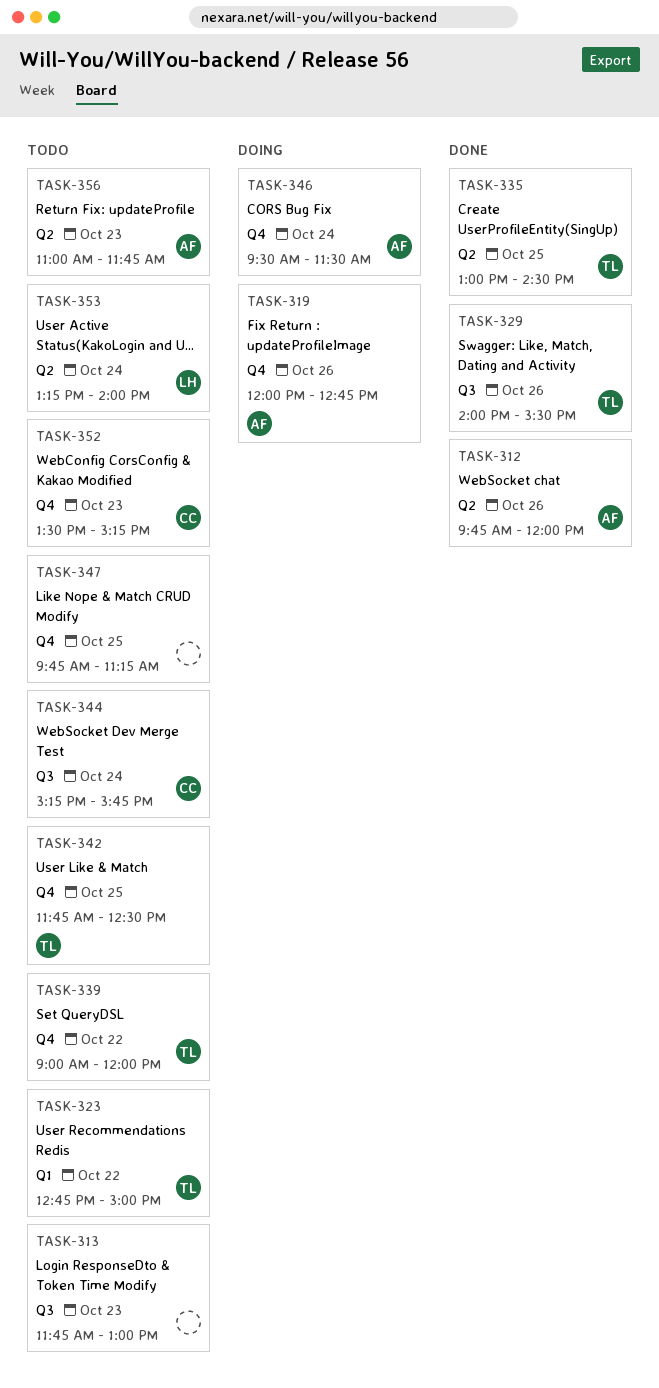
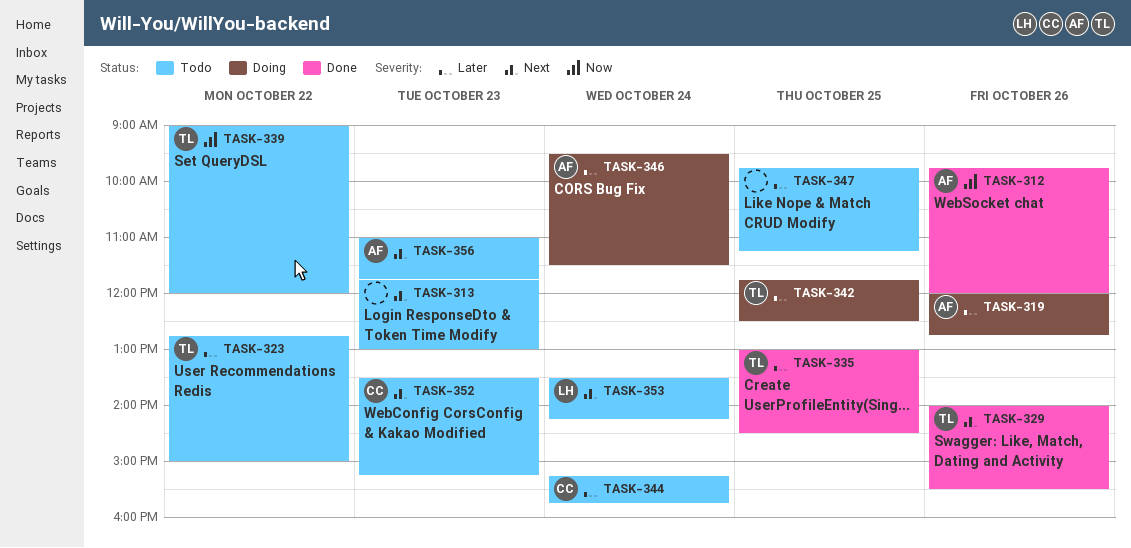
TASK-342, status: Todo -> Doing
TASK-353, begins: 13:15 -> 13:30
TASK-353, ends: 14:00 -> 14:15

